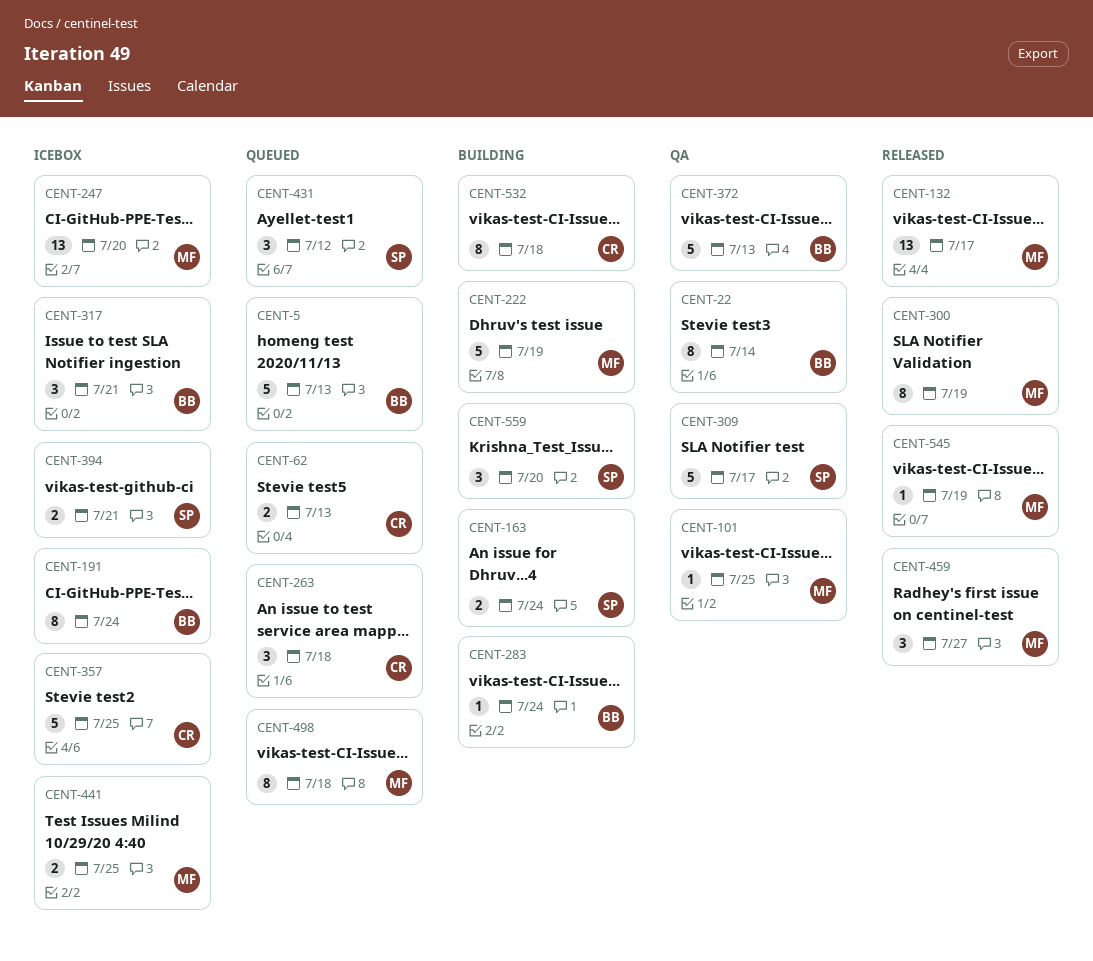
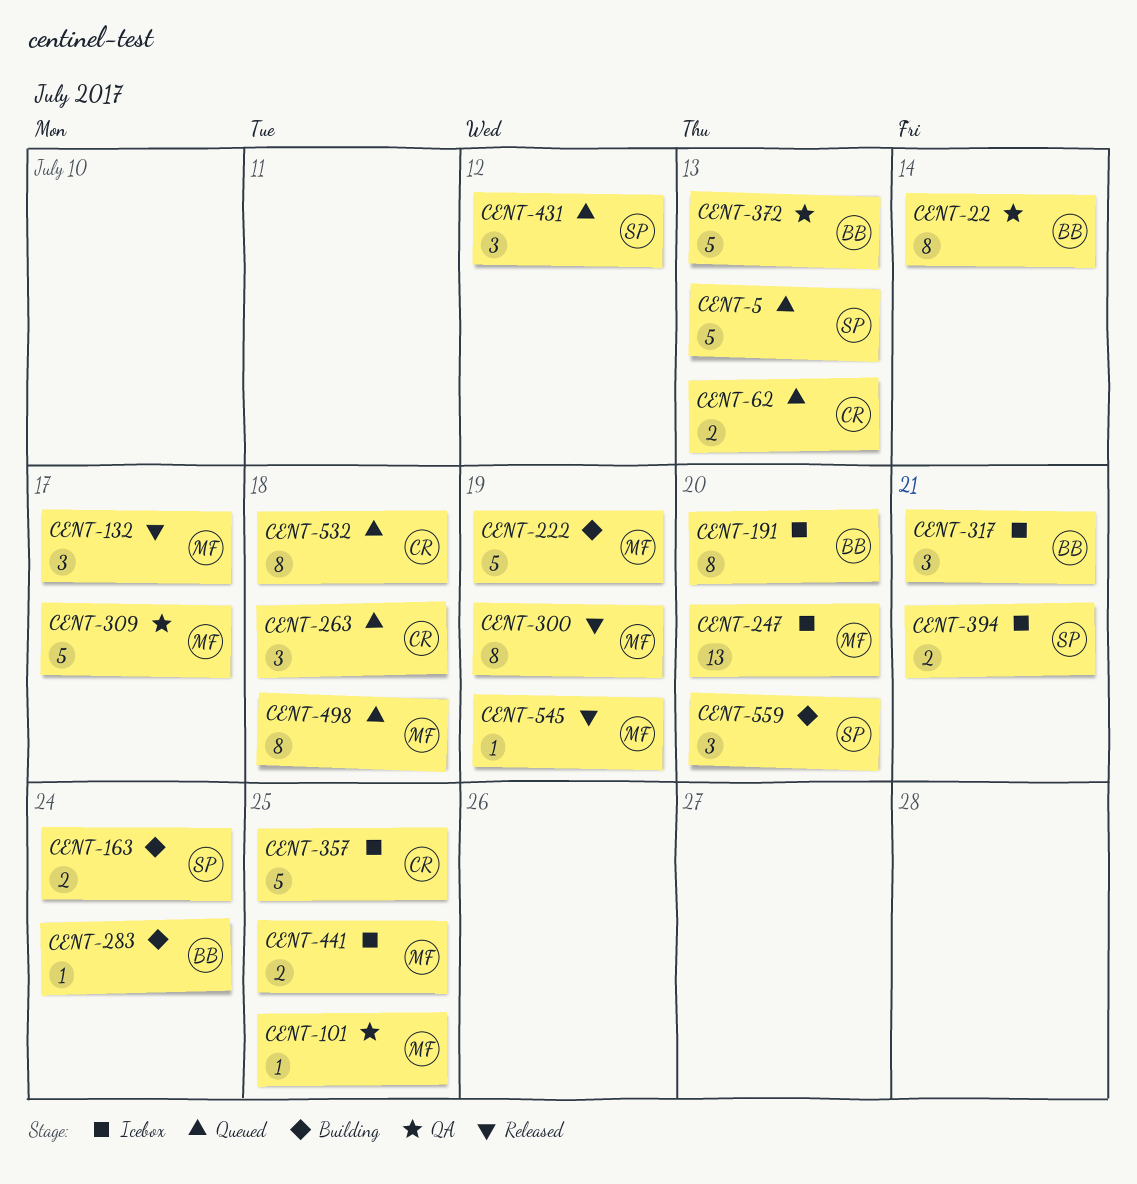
CENT-5, owner: BB -> SP
CENT-132, estimate: 13 -> 3
CENT-191, due: Jul 24 -> Jul 20
CENT-309, owner: SP -> MF
CENT-459: present -> none
CENT-532, status: Building -> Queued

